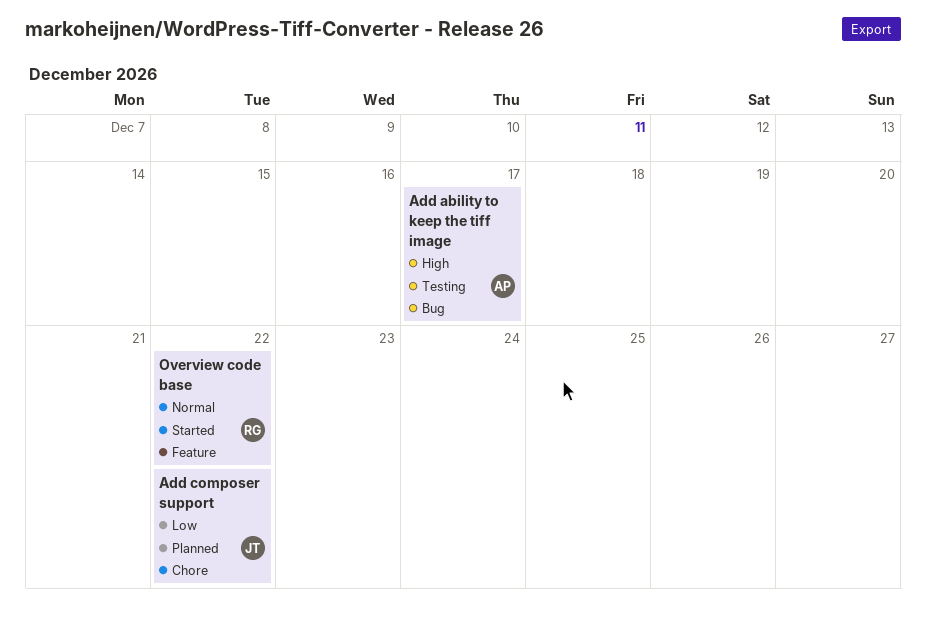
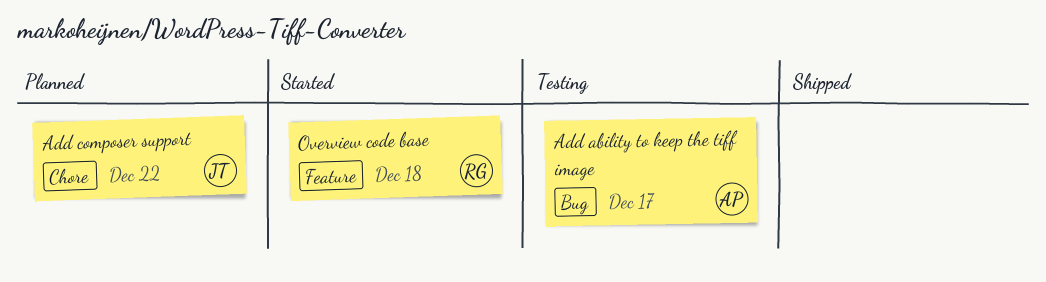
Overview code base, due: Dec 22 -> Dec 18

